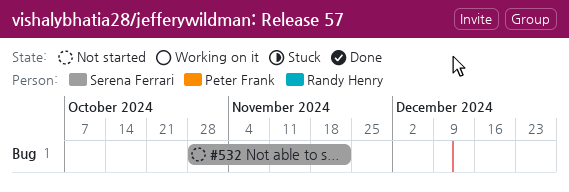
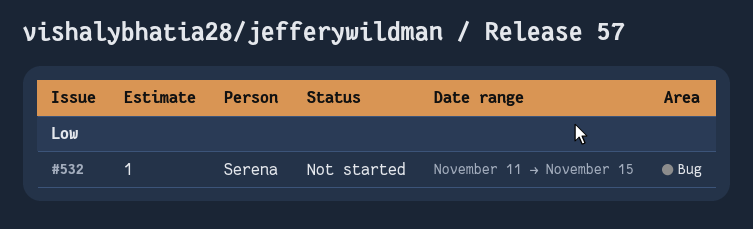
#532, start: Oct 28 -> Nov 11
#532, due: Nov 22 -> Nov 15

